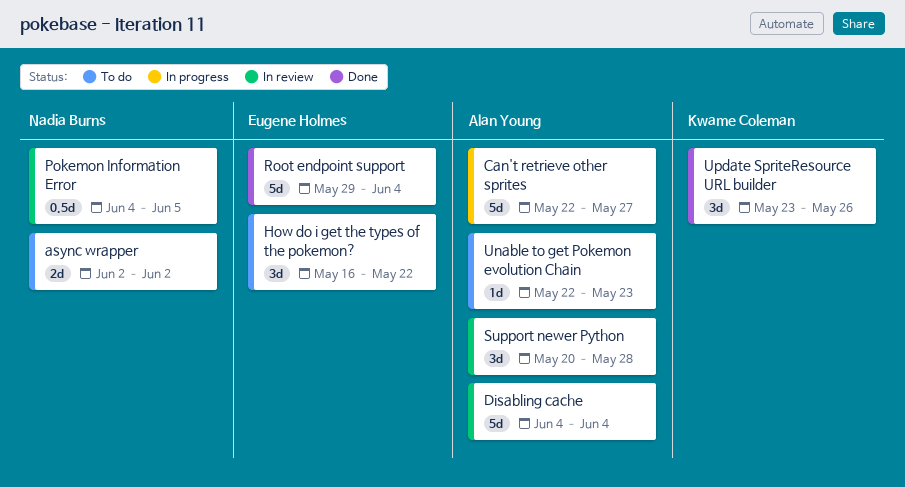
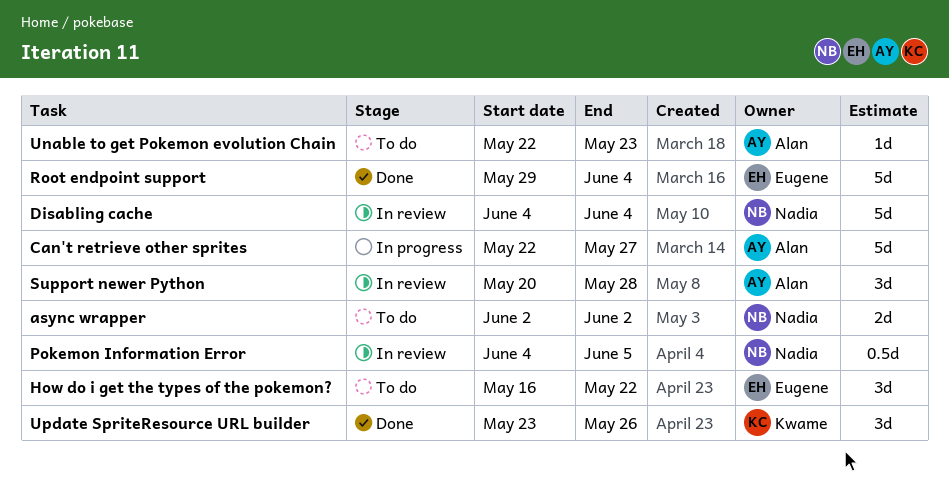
Disabling cache, owner: Alan Young -> Nadia Burns

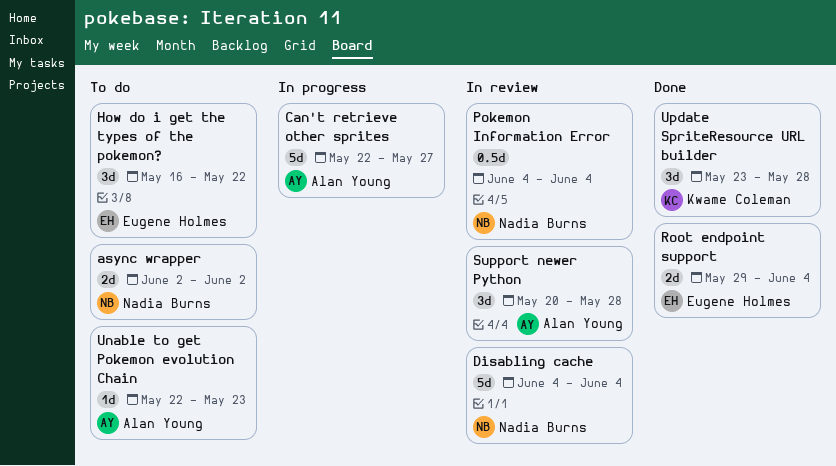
Pokemon Information Error, due: Jun 5 -> Jun 4
Root endpoint support, estimate: 5d -> 2d
Update SpriteResource URL builder, due: May 26 -> May 28

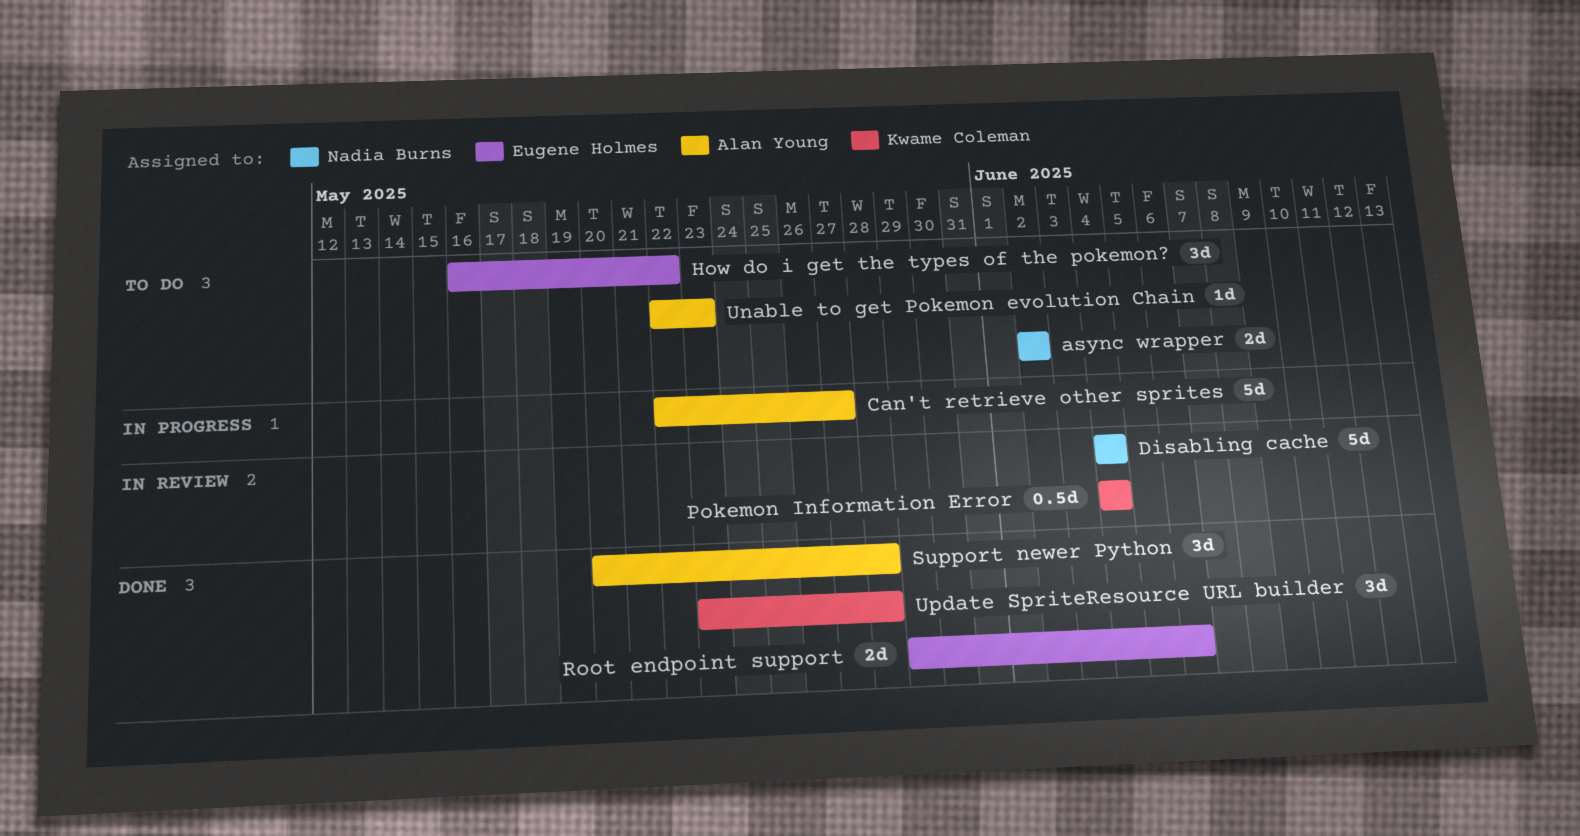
Pokemon Information Error, owner: Nadia Burns -> Kwame Coleman
Root endpoint support, due: Jun 4 -> Jun 6
Support newer Python, status: In review -> Done

